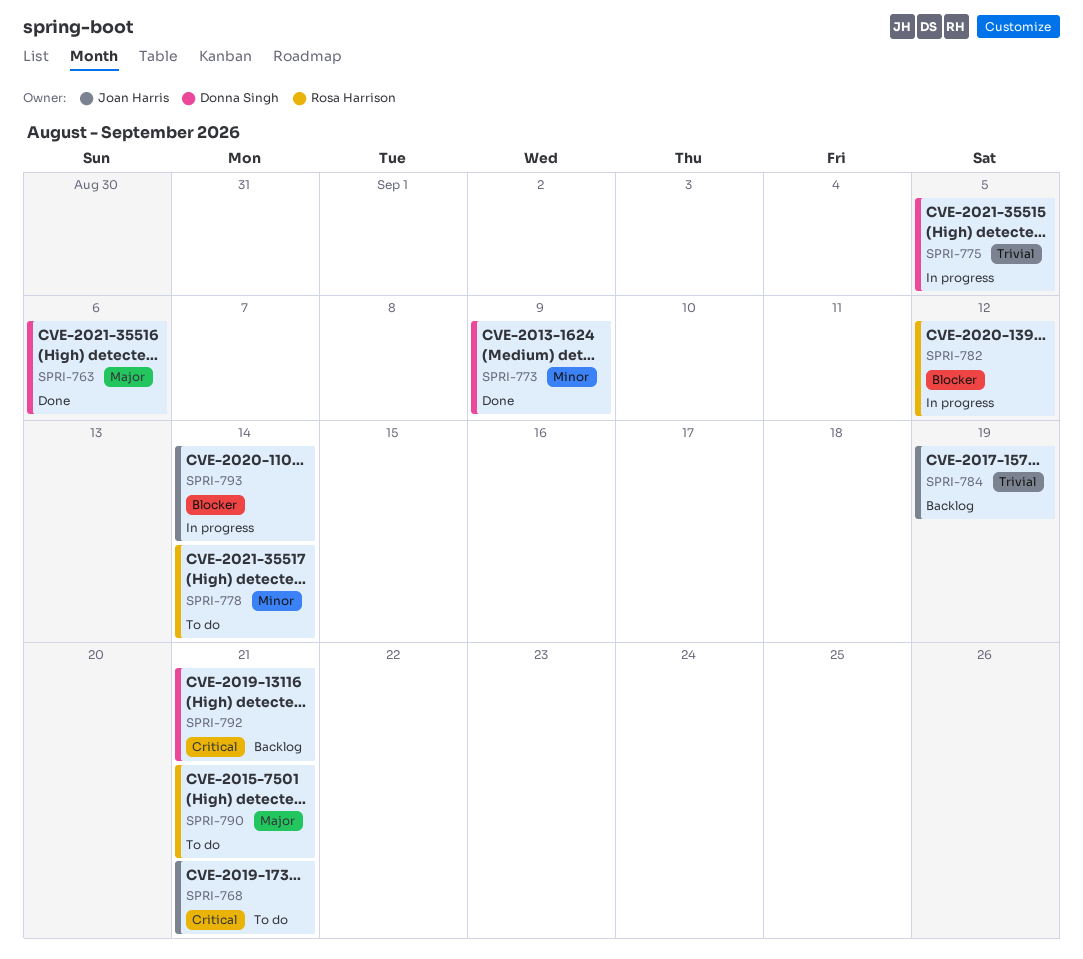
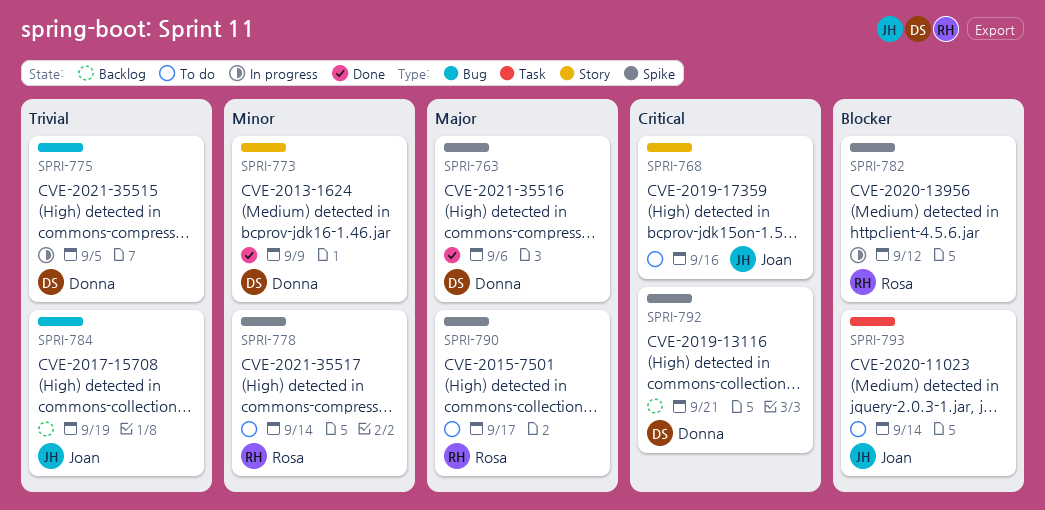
SPRI-768, due: Sep 21 -> Sep 16
SPRI-790, due: Sep 21 -> Sep 17
SPRI-793, status: In progress -> To do

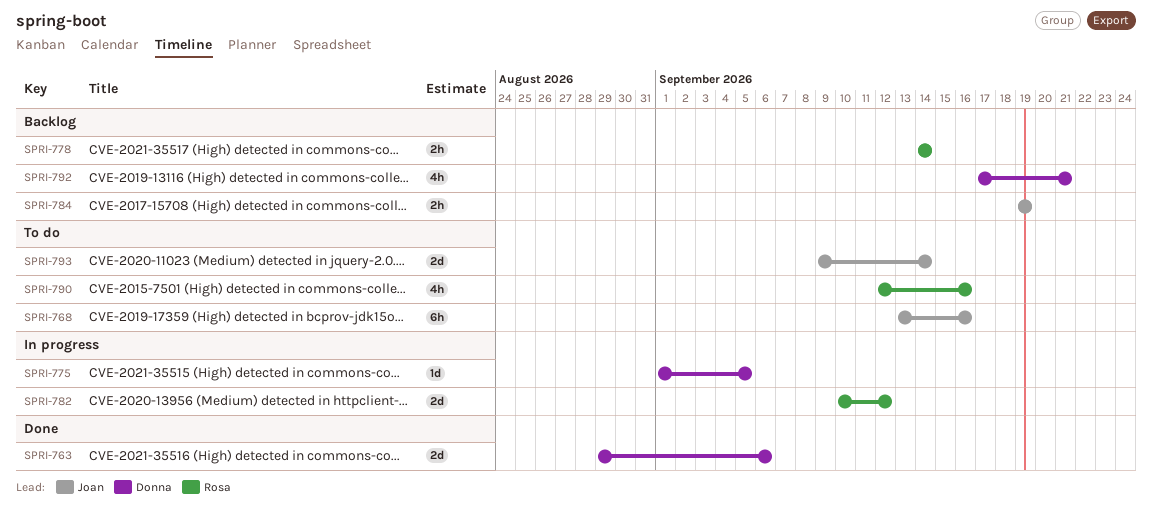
SPRI-773: present -> none
SPRI-778, status: To do -> Backlog
SPRI-790, due: Sep 17 -> Sep 16

